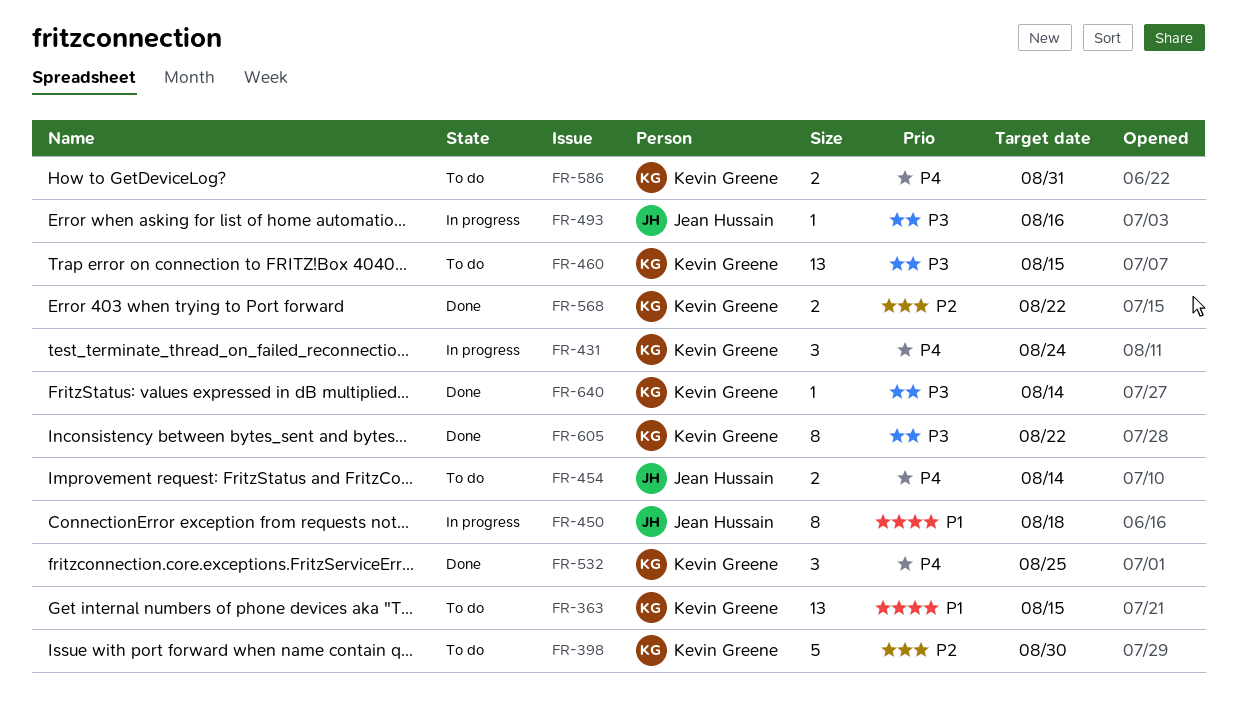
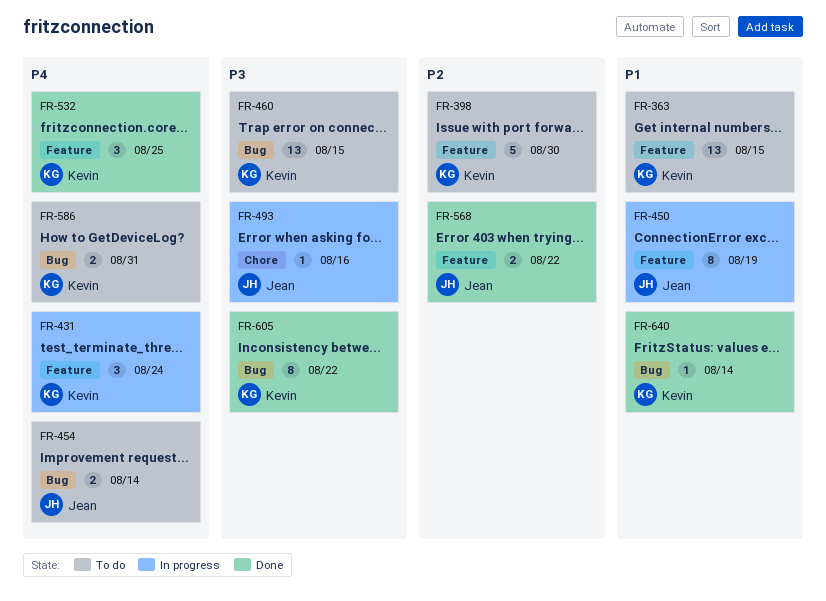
FR-450, due: Aug 18 -> Aug 19
FR-568, owner: Kevin Greene -> Jean Hussain
FR-640, priority: P3 -> P1

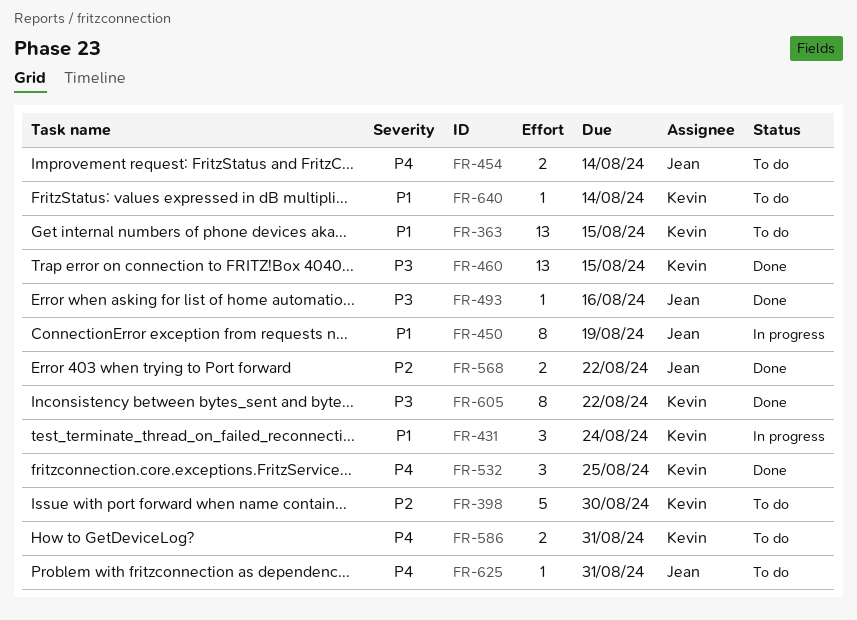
FR-431, priority: P4 -> P1
FR-460, status: To do -> Done
FR-493, status: In progress -> Done
FR-625: none -> present
FR-640, status: Done -> To do

